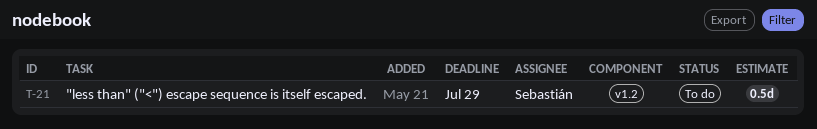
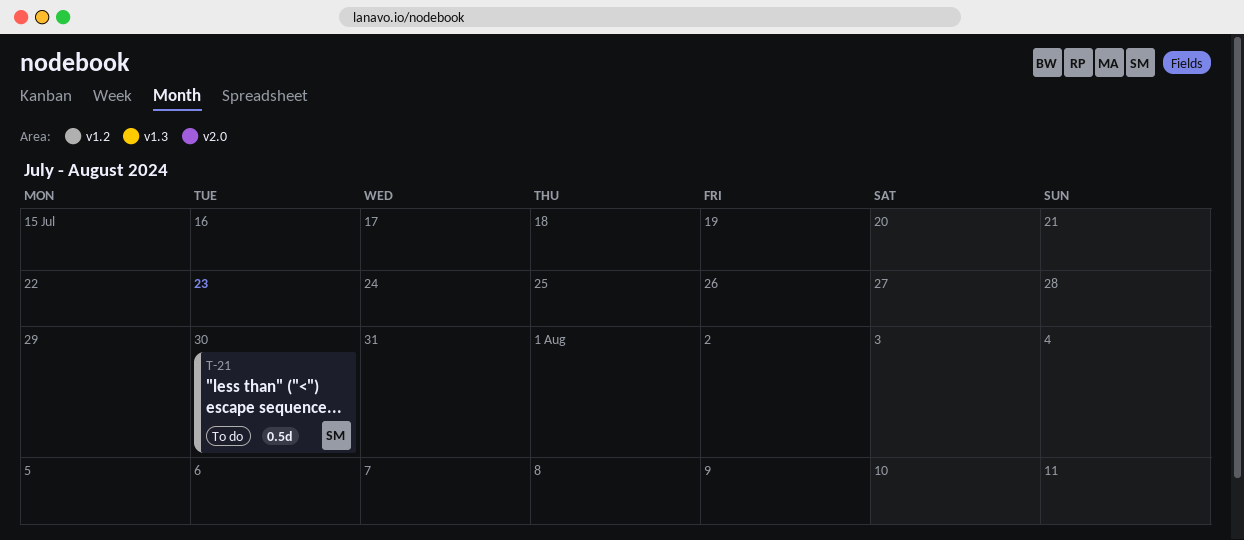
T-21, due: Jul 29 -> Jul 30

